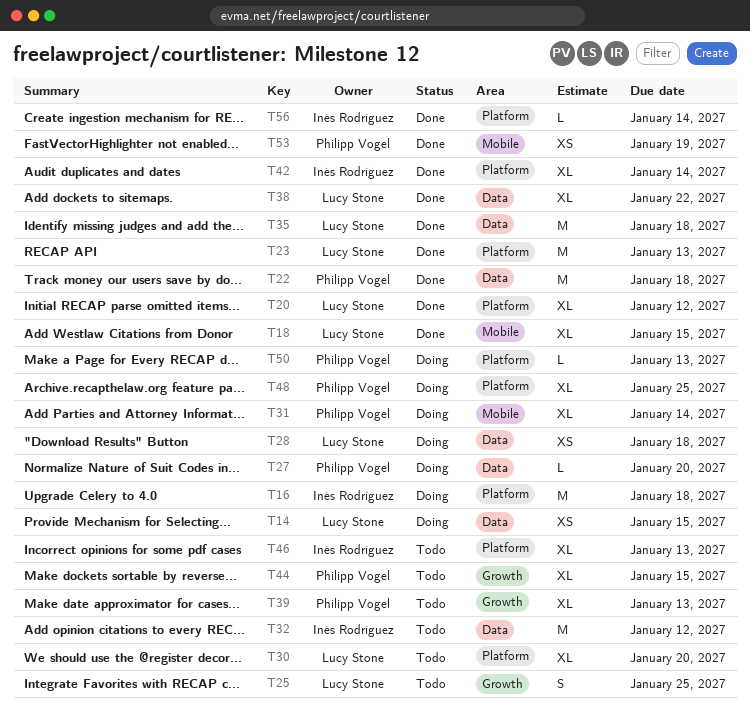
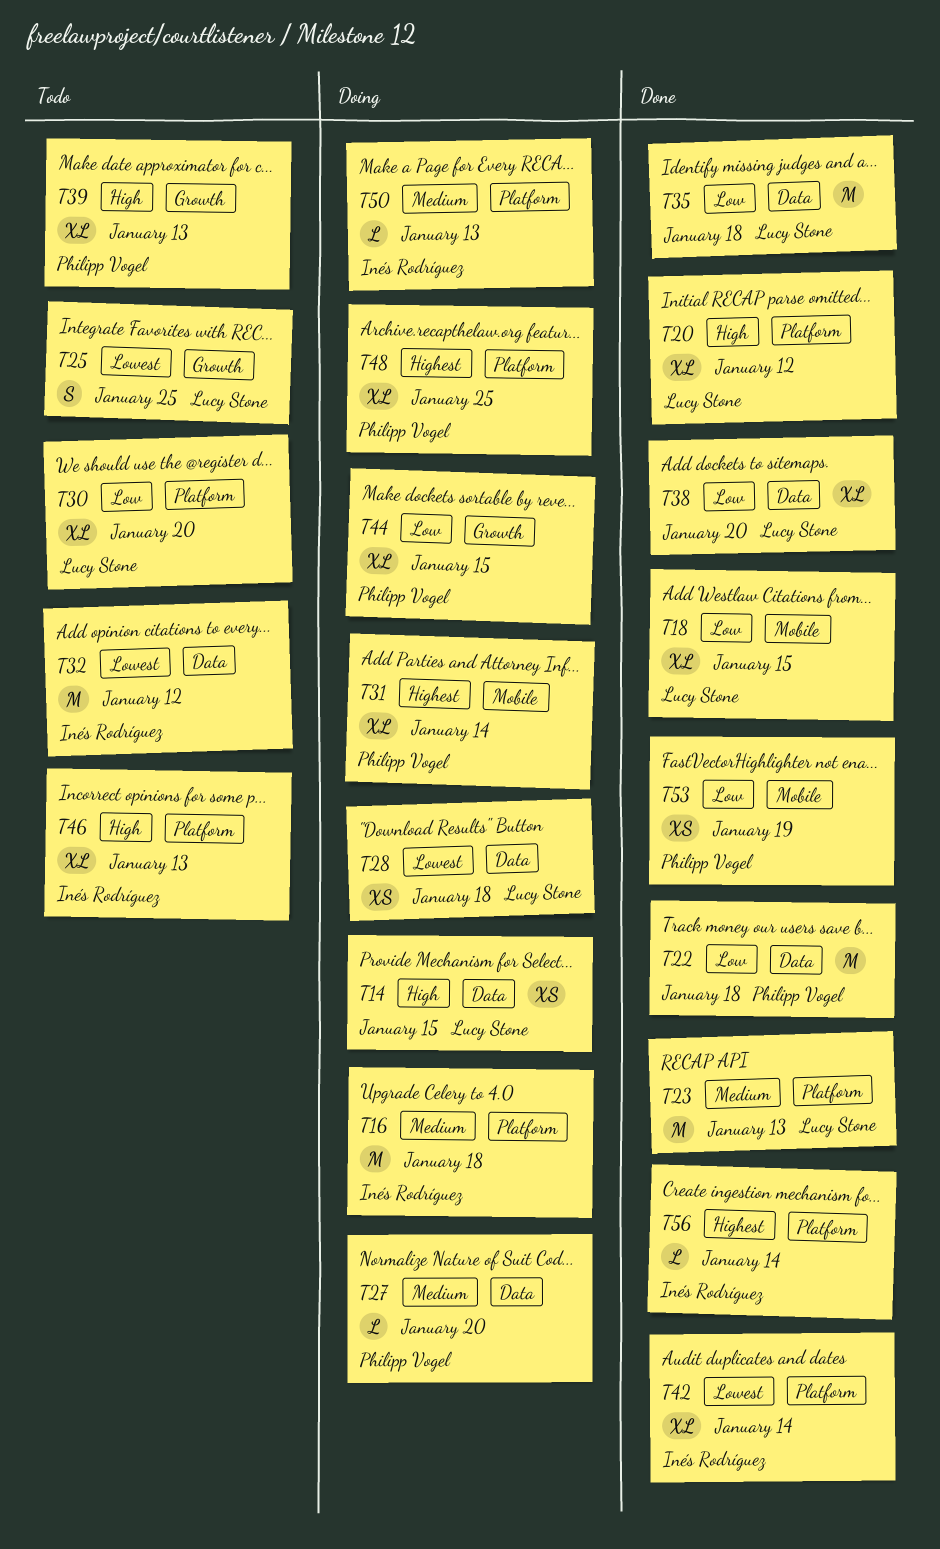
T38, due: Jan 22 -> Jan 20
T44, status: Todo -> Doing
T50, owner: Philipp Vogel -> Inés Rodríguez

